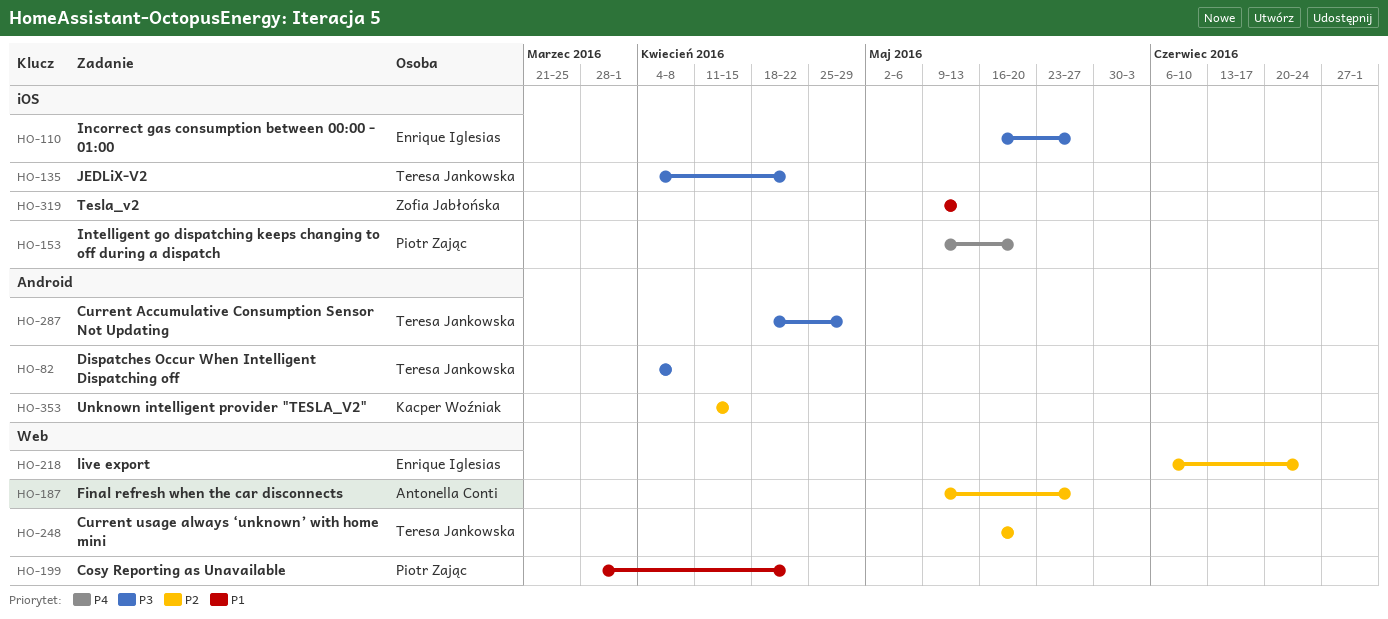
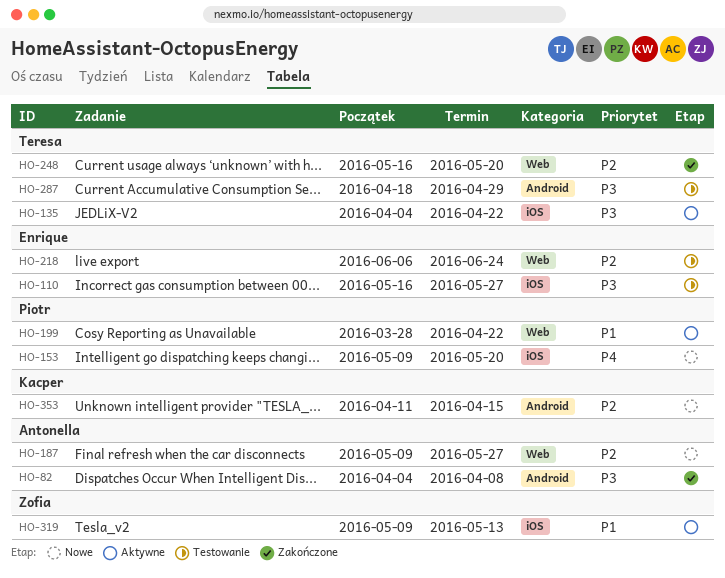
HO-82, owner: Teresa Jankowska -> Antonella Conti

